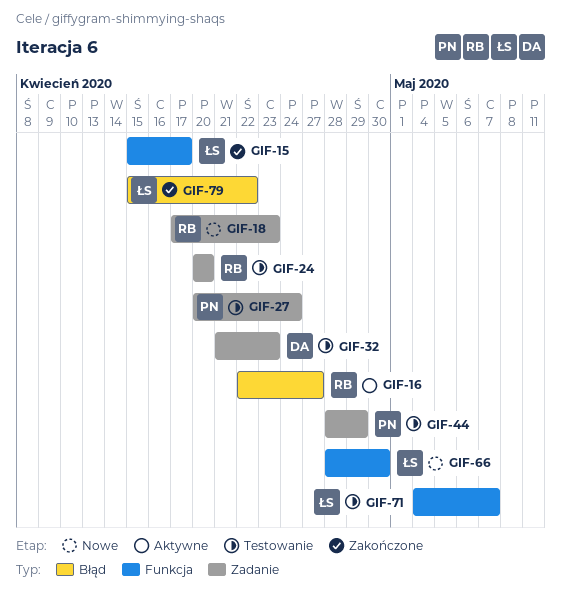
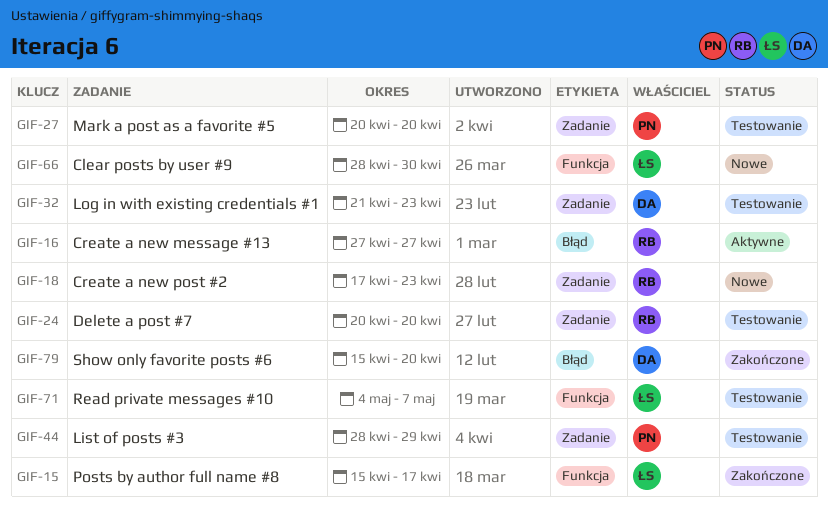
GIF-16, start: Apr 22 -> Apr 27
GIF-27, due: Apr 24 -> Apr 20
GIF-79, owner: ŁS -> DA
GIF-79, due: Apr 22 -> Apr 20

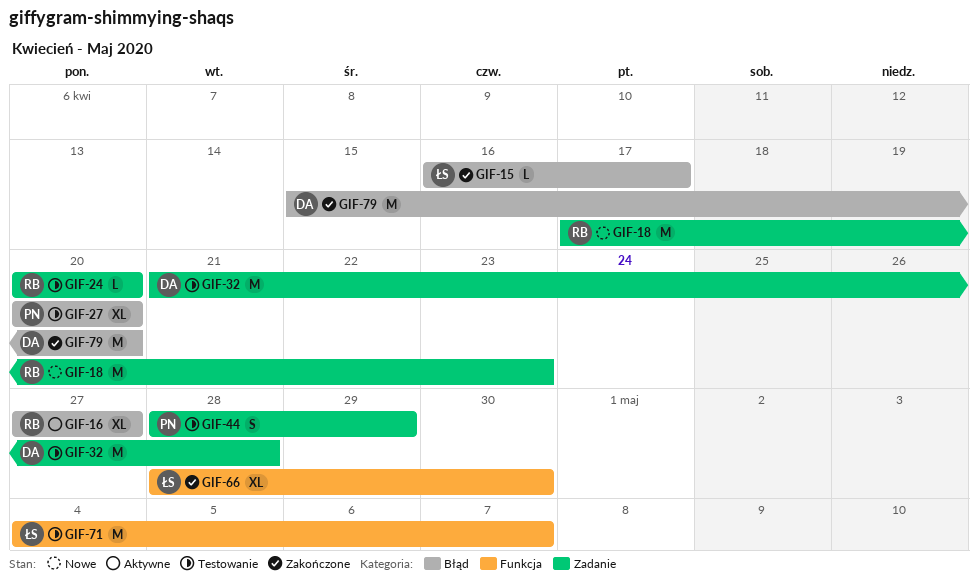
GIF-15, label: Funkcja -> Błąd
GIF-15, start: Apr 15 -> Apr 16
GIF-27, label: Zadanie -> Błąd
GIF-32, due: Apr 23 -> Apr 28
GIF-66, status: Nowe -> Zakończone

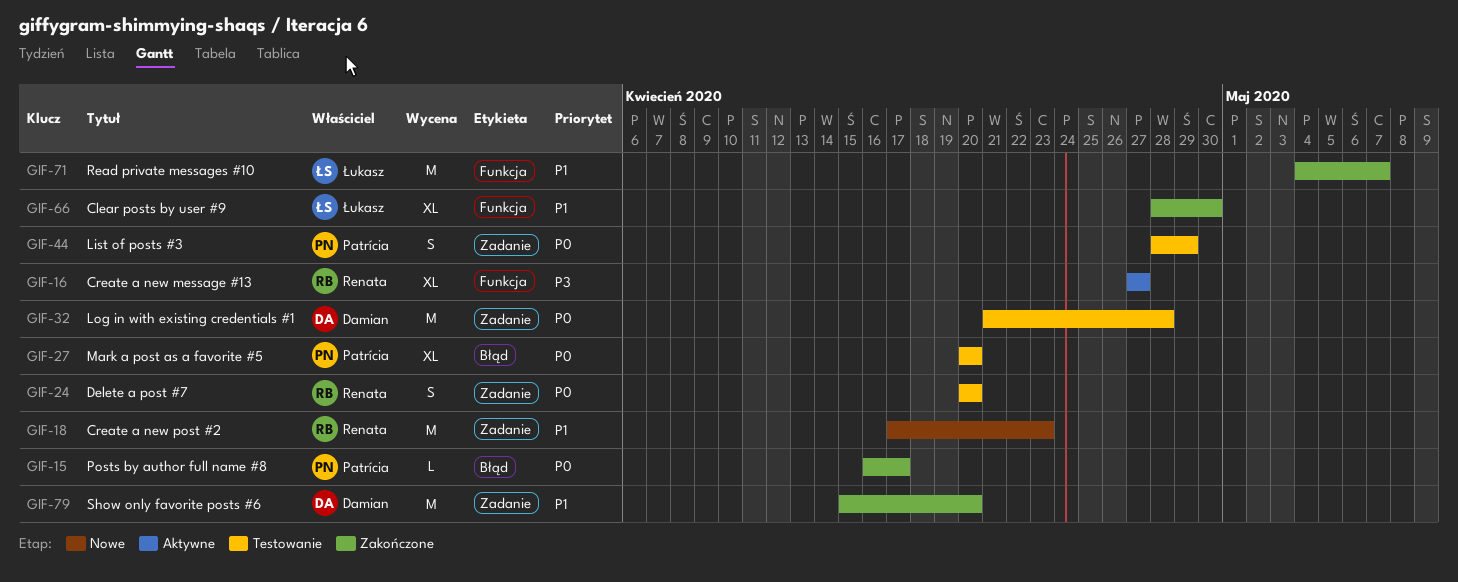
GIF-15, owner: Łukasz -> Patrícia
GIF-16, label: Błąd -> Funkcja
GIF-24, estimate: L -> S
GIF-71, status: Testowanie -> Zakończone
GIF-79, label: Błąd -> Zadanie

